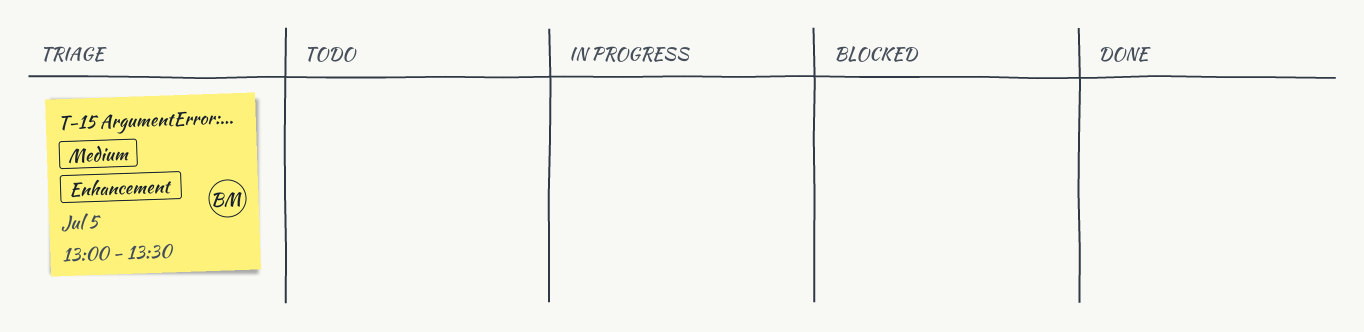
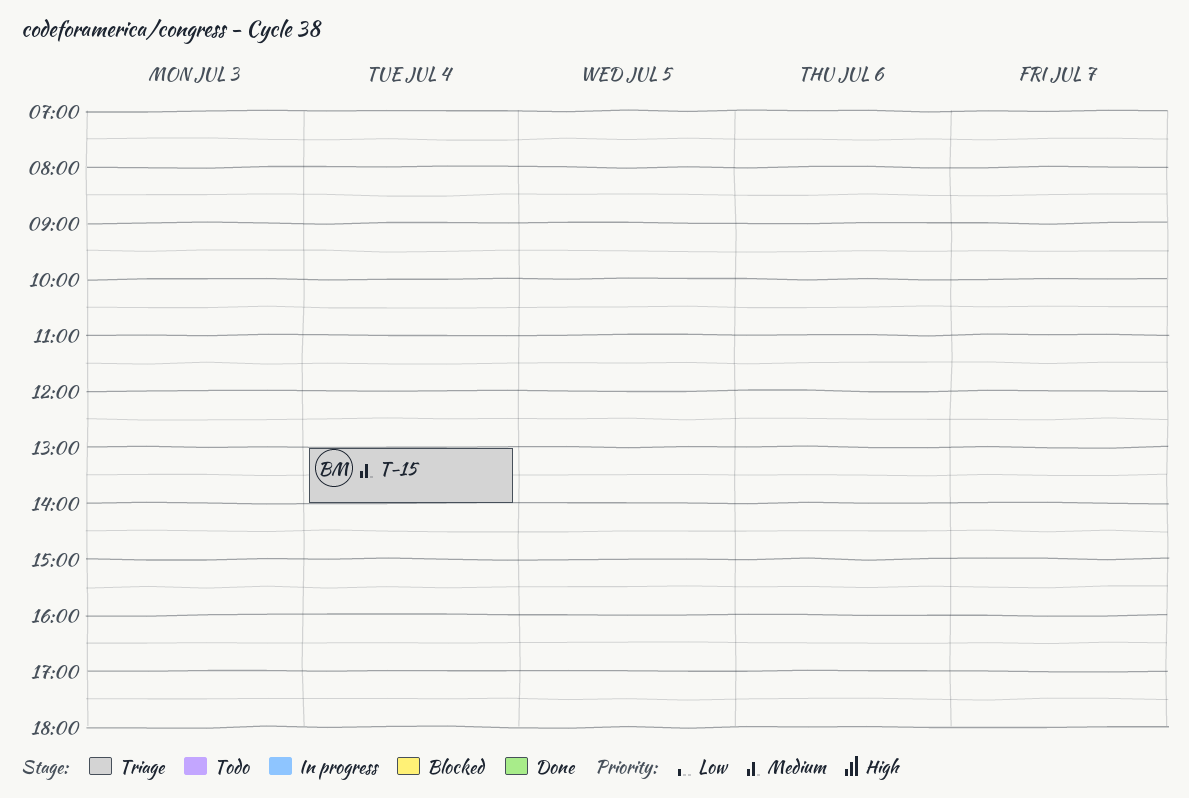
T-15, day: Jul 5 -> Jul 4
T-15, ends: 13:30 -> 14:00

